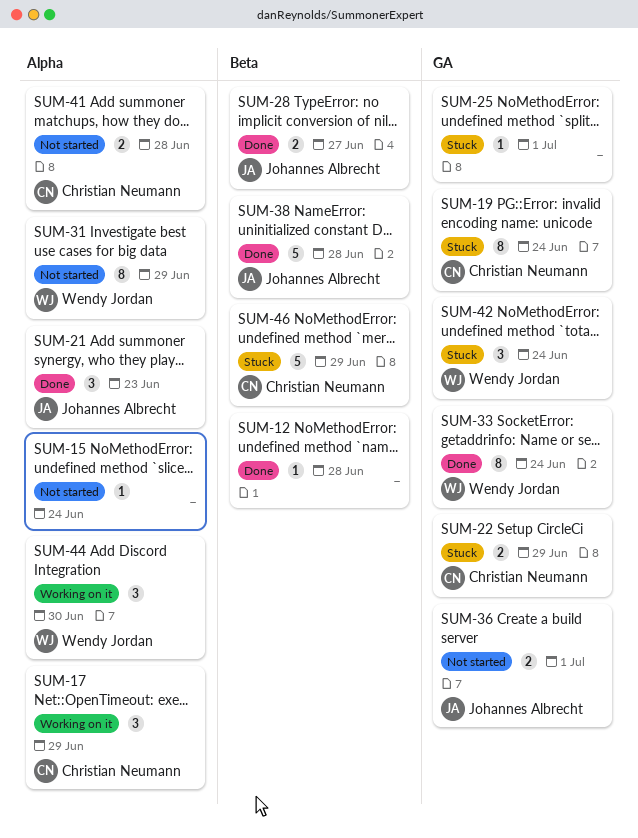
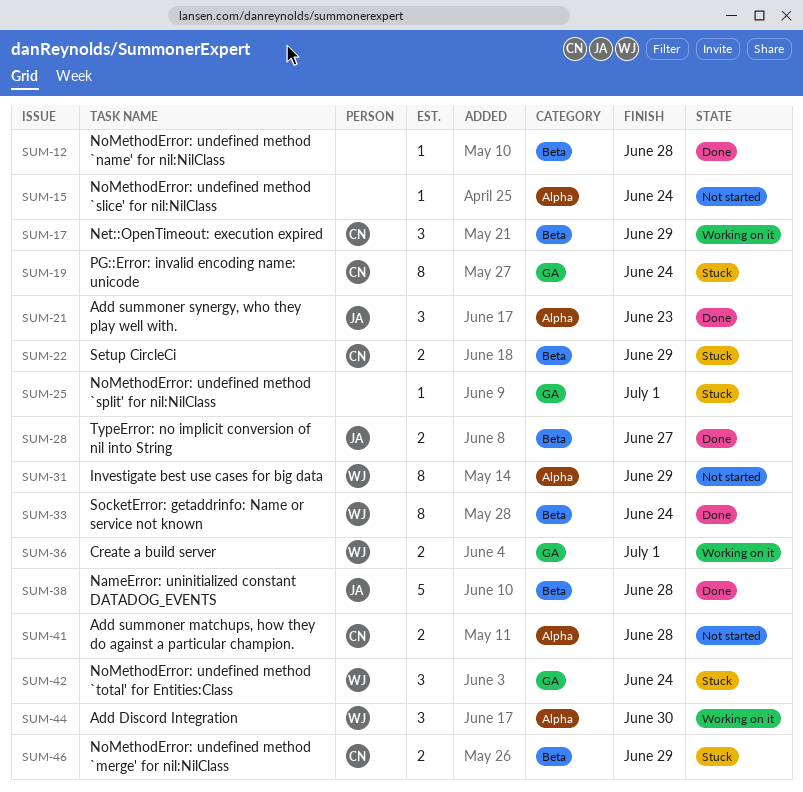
SUM-17, label: Alpha -> Beta
SUM-22, label: GA -> Beta
SUM-33, label: GA -> Beta
SUM-36, status: Not started -> Working on it
SUM-36, owner: Johannes Albrecht -> Wendy Jordan
SUM-46, estimate: 5 -> 2

